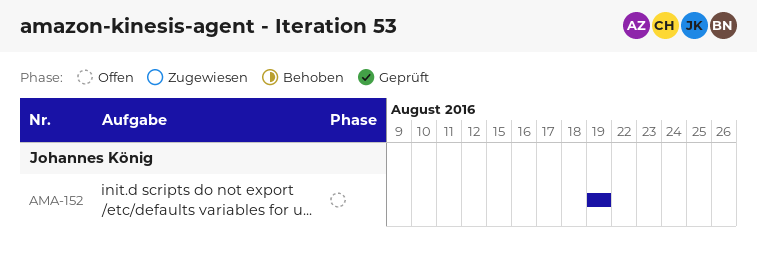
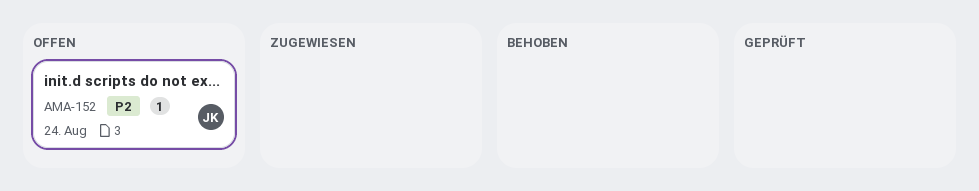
AMA-152, due: Aug 19 -> Aug 24

